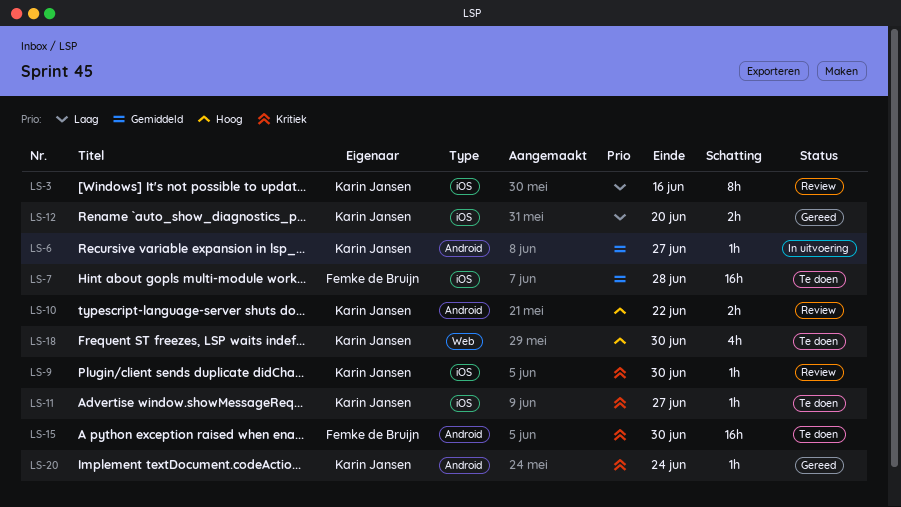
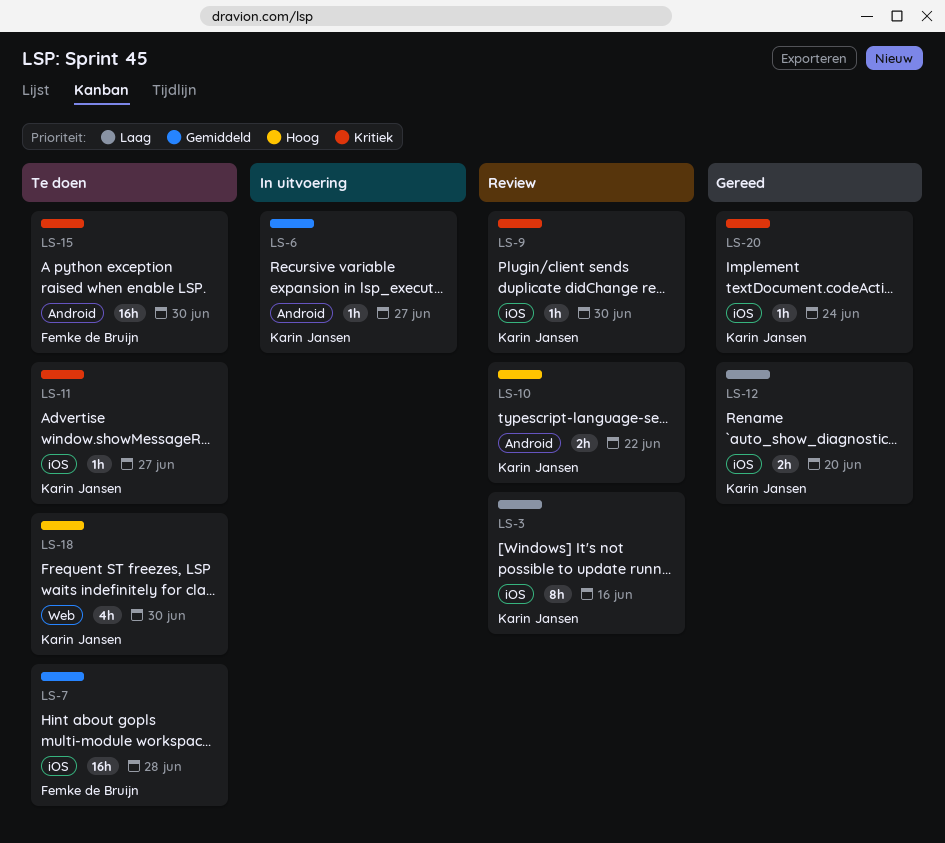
LS-20, label: Android -> iOS

